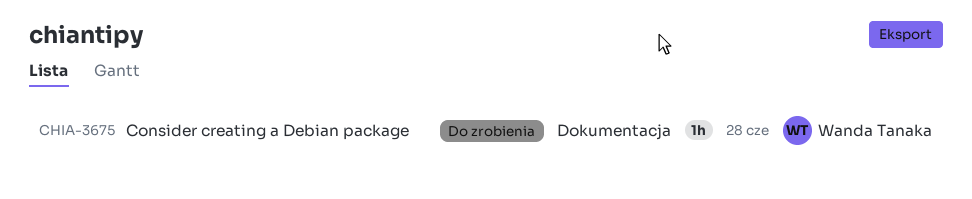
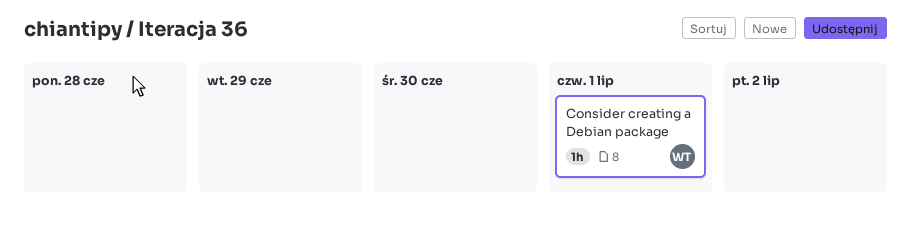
Consider creating a Debian package, due: Jun 28 -> Jul 1

